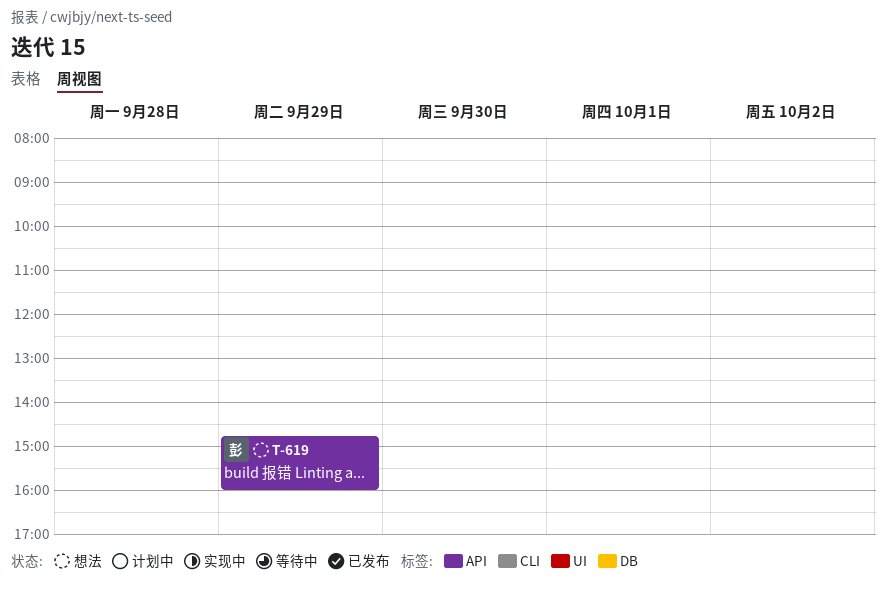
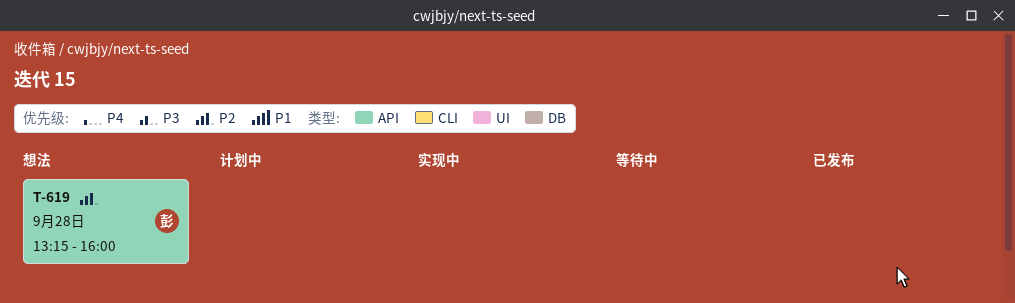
T-619, day: Sep 29 -> Sep 28
T-619, begins: 14:45 -> 13:15

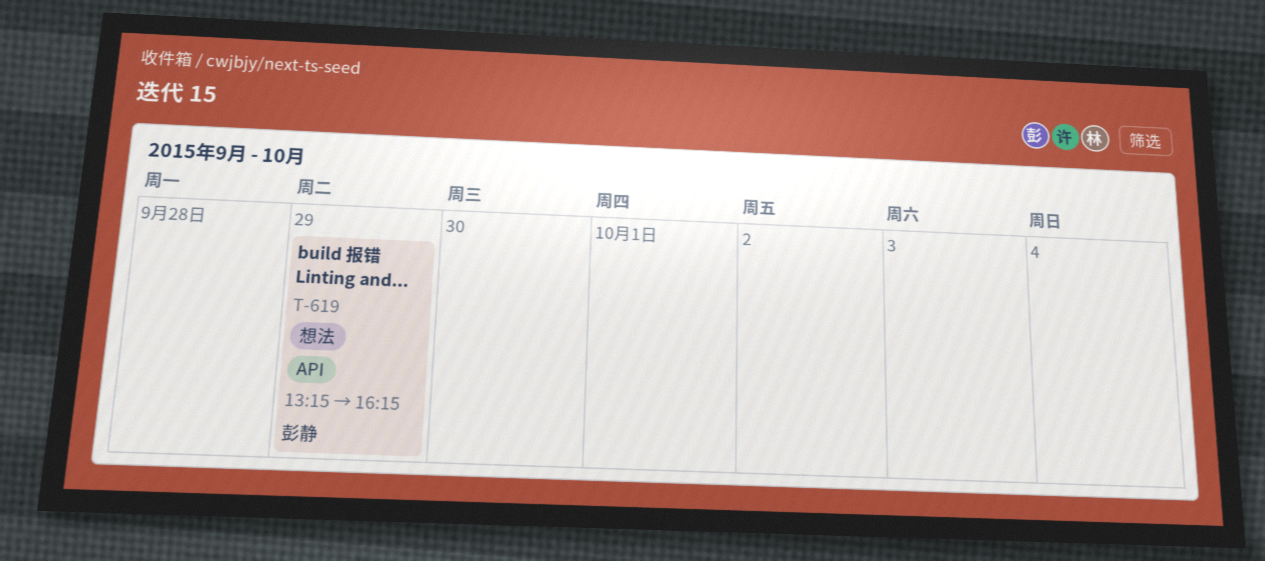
T-619, day: Sep 28 -> Sep 29
T-619, ends: 16:00 -> 16:15

